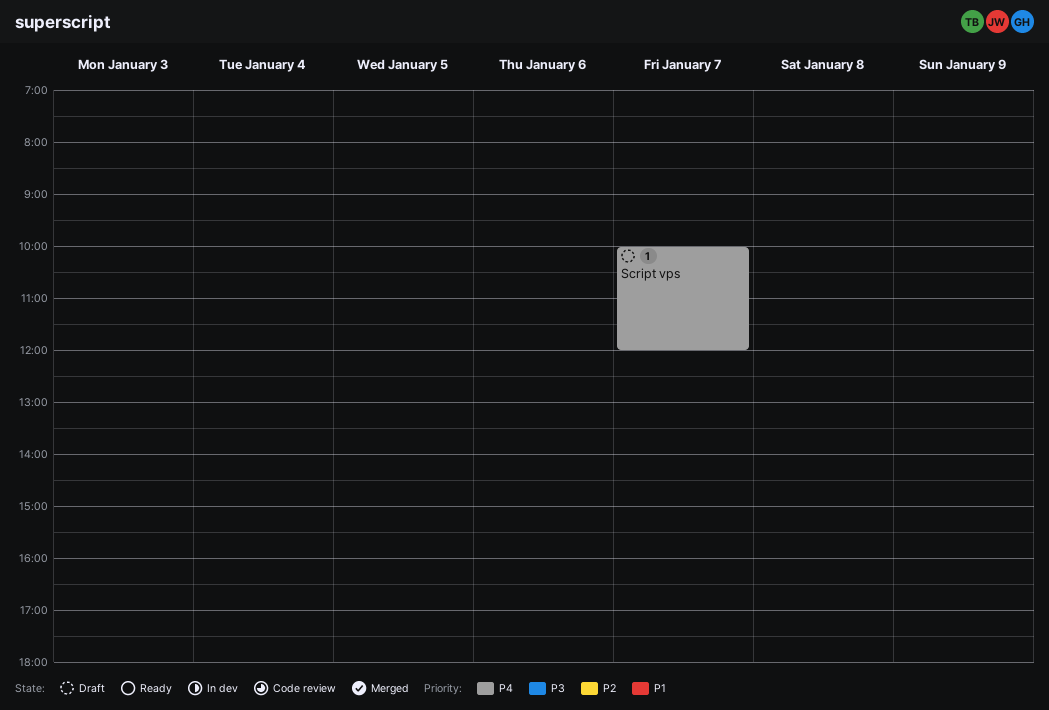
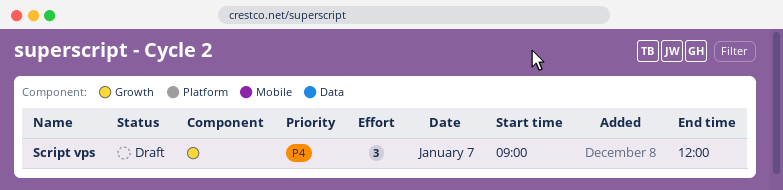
Script vps, estimate: 1 -> 3
Script vps, begins: 10:00 -> 09:00

